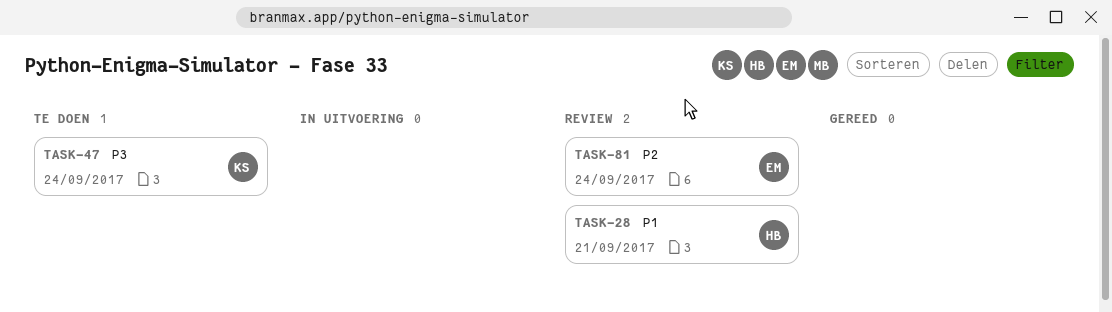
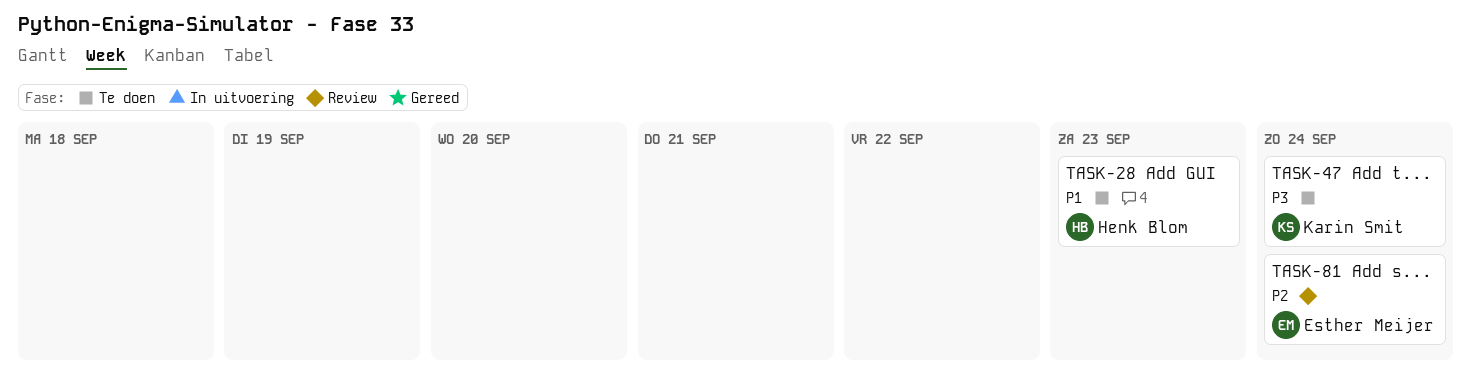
TASK-28, status: Review -> Te doen
TASK-28, due: Sep 21 -> Sep 23

